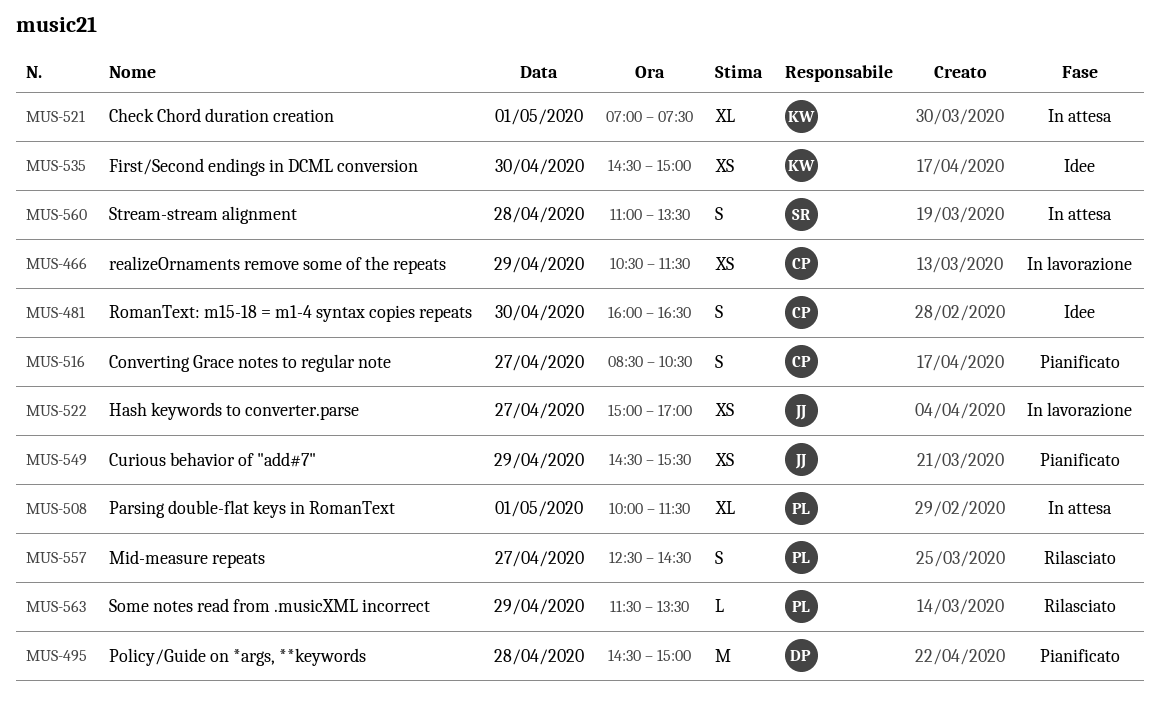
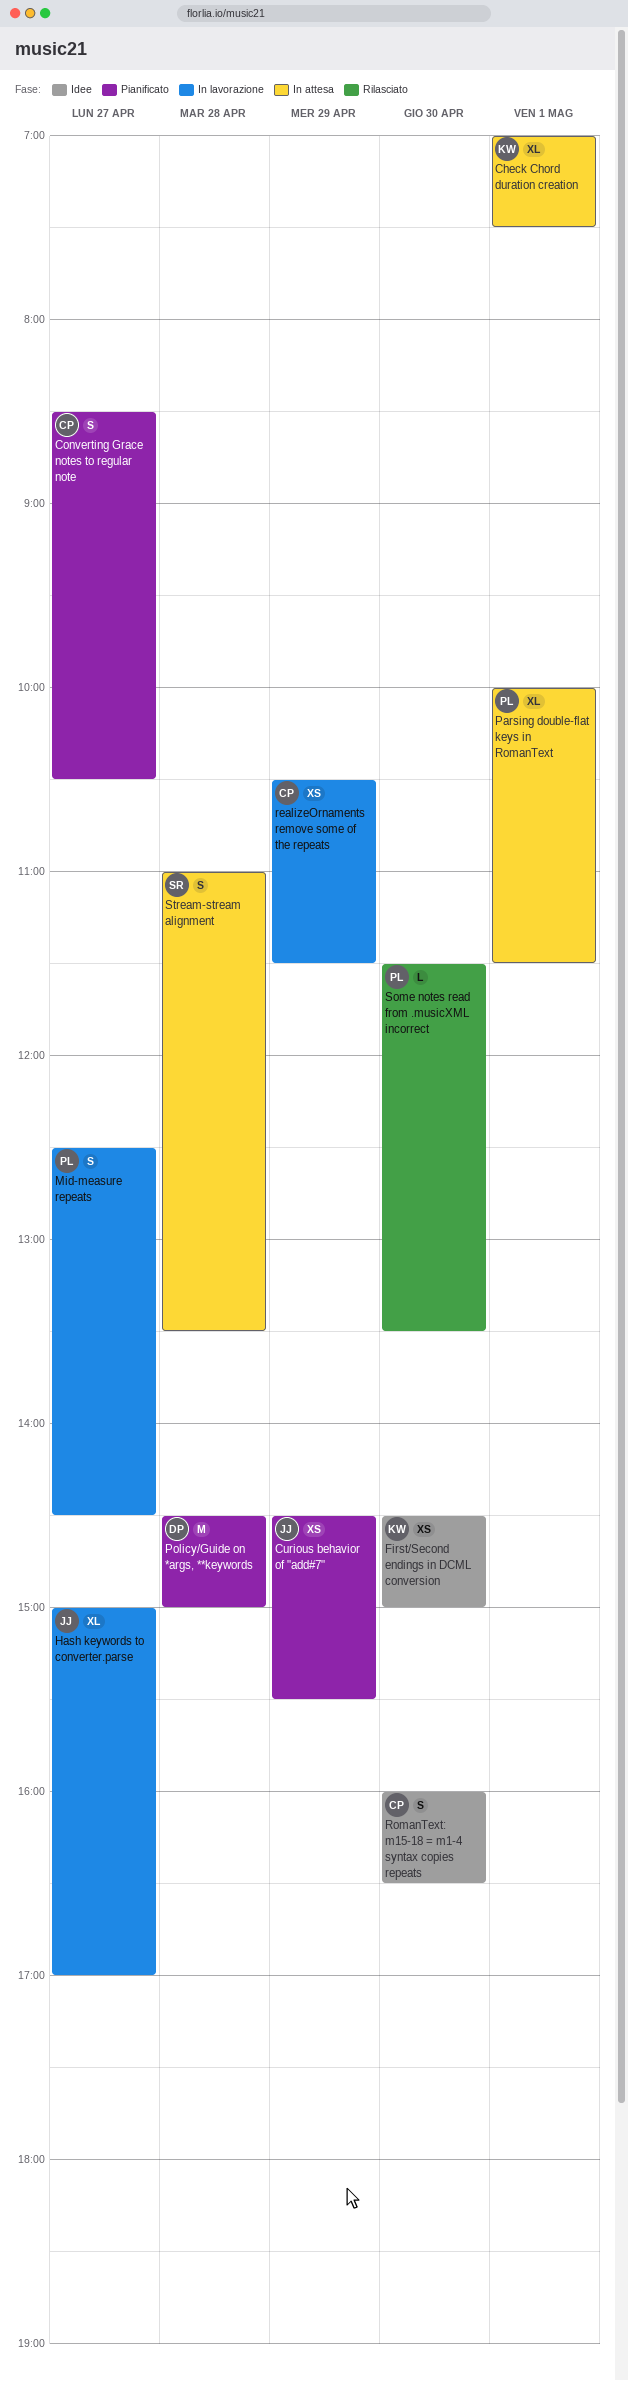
Hash keywords to converter.parse, estimate: XS -> XL
Mid-measure repeats, status: Rilasciato -> In lavorazione
Some notes read from .musicXML incorrect, day: Apr 29 -> Apr 30

